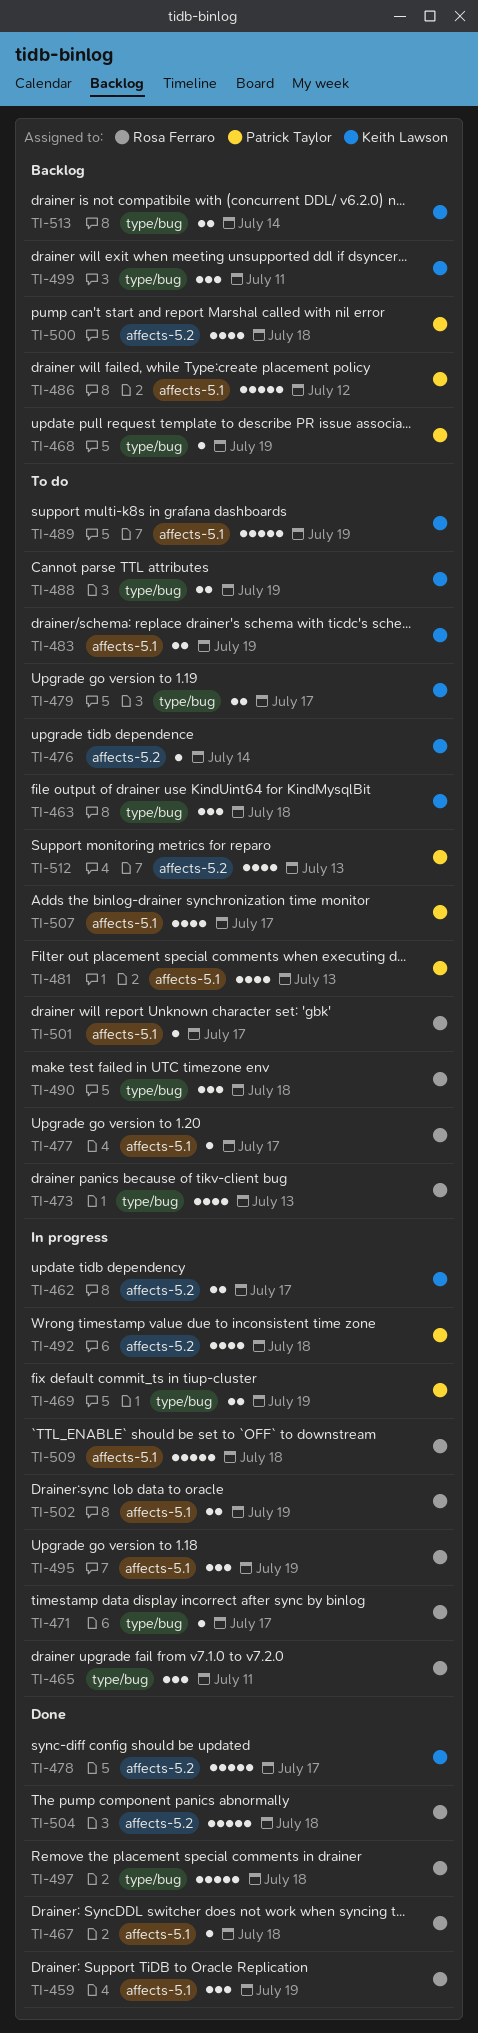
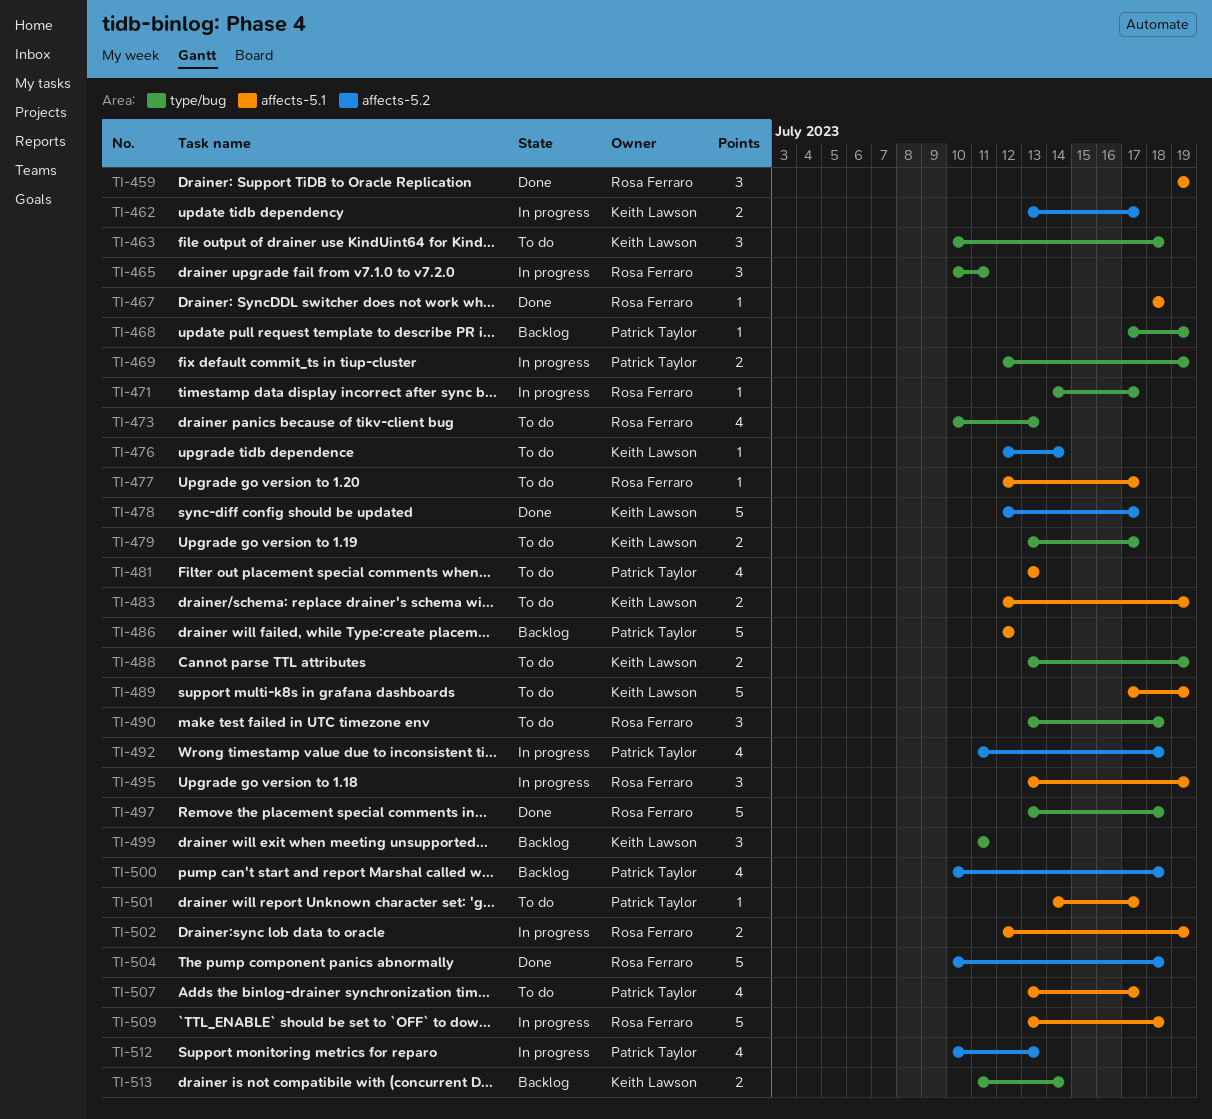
TI-501, owner: Rosa Ferraro -> Patrick Taylor
TI-512, status: To do -> In progress

